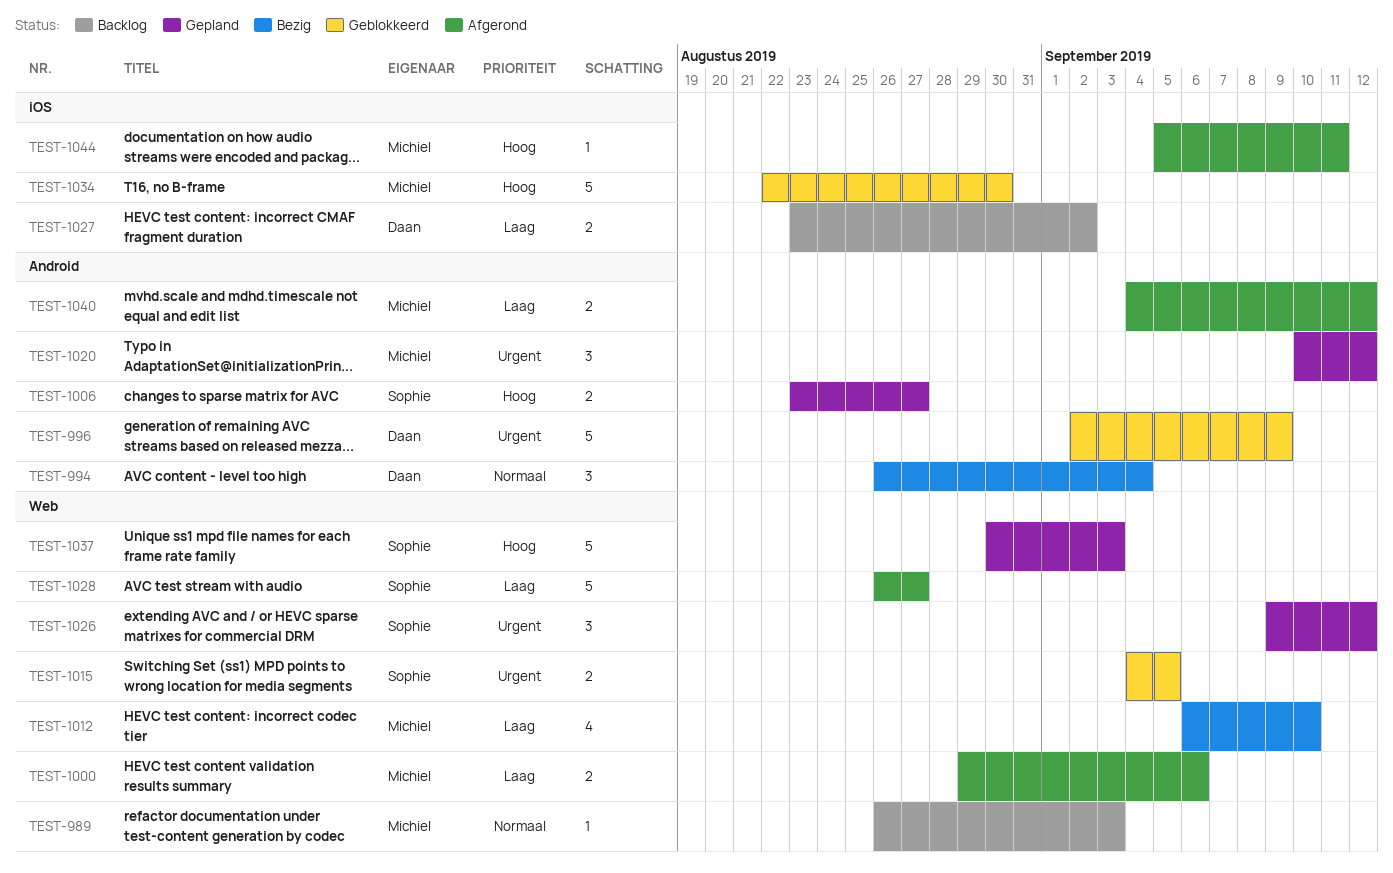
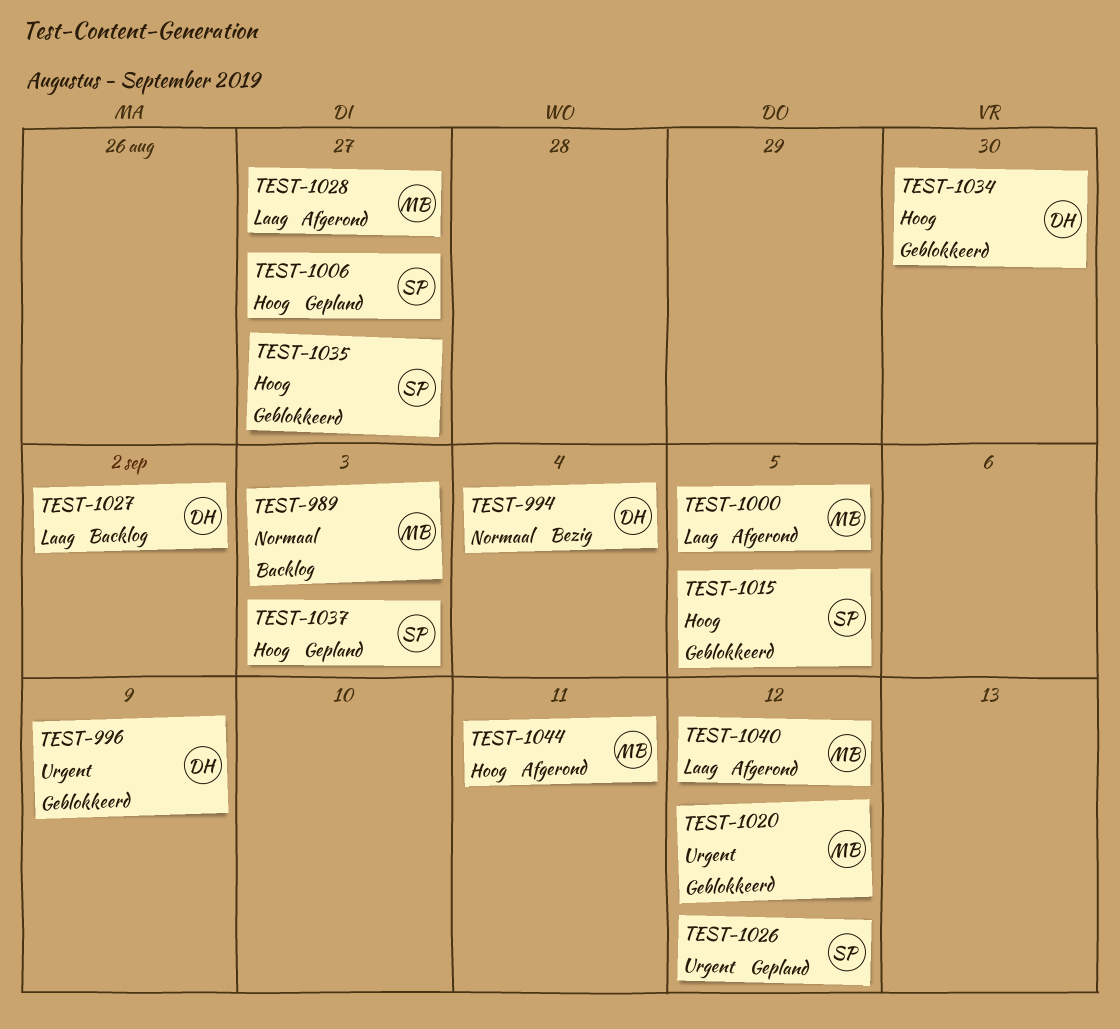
TEST-1000, due: Sep 6 -> Sep 5
TEST-1012: present -> none
TEST-1015, priority: Urgent -> Hoog
TEST-1020, status: Gepland -> Geblokkeerd
TEST-1028, owner: Sophie -> Michiel
TEST-1034, owner: Michiel -> Daan
TEST-1035: none -> present

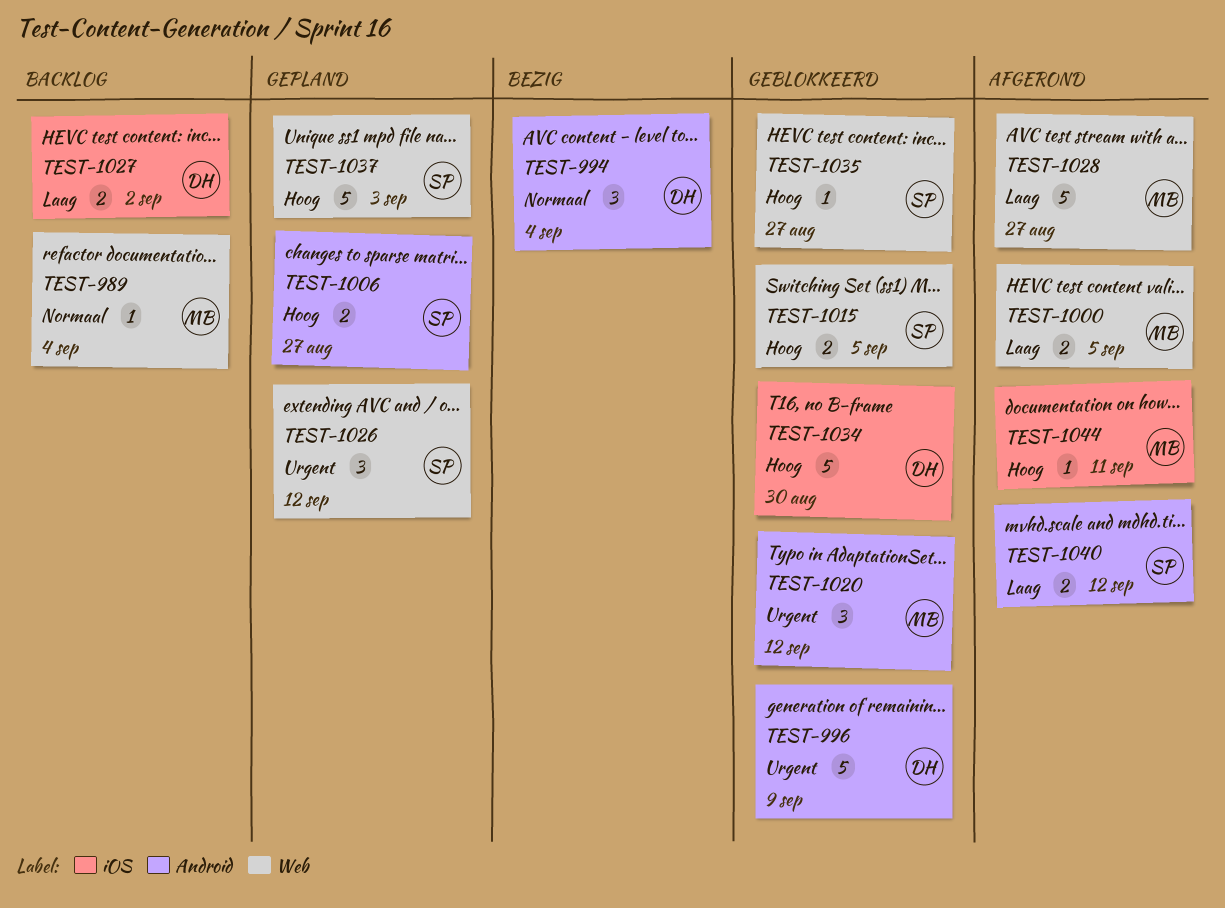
TEST-989, due: Sep 3 -> Sep 4
TEST-1040, owner: MB -> SP

